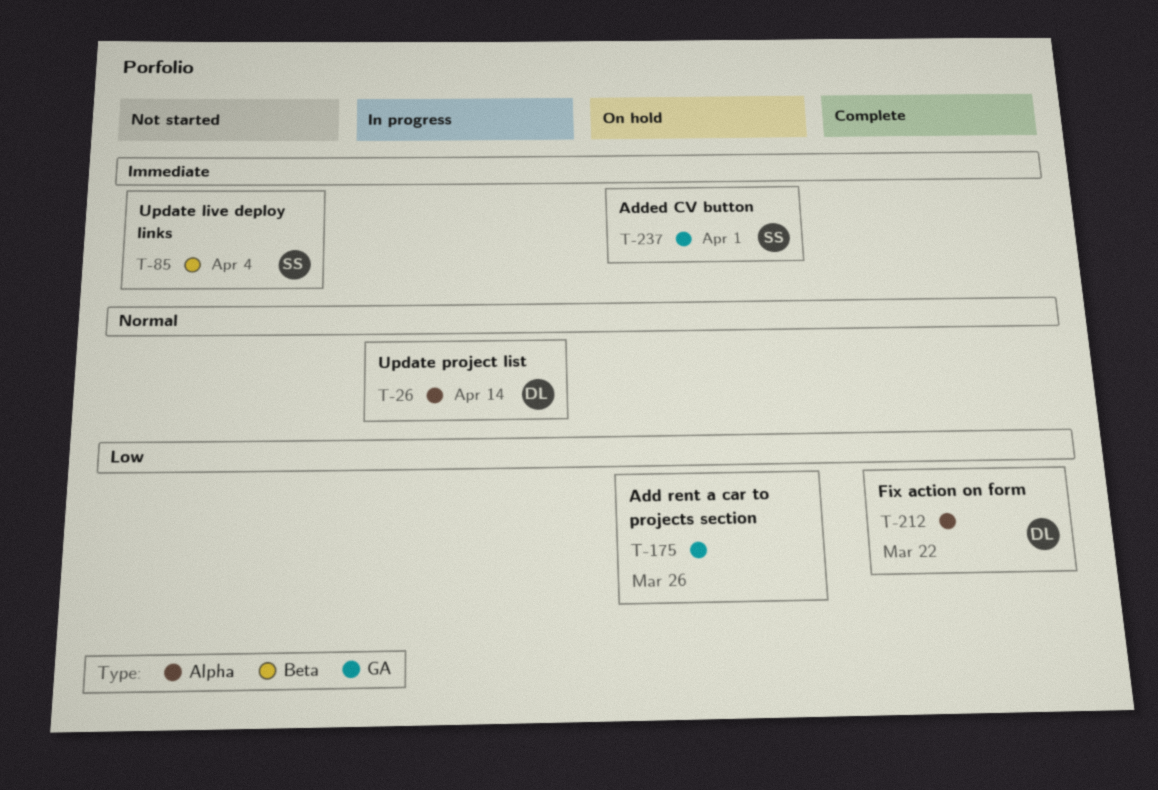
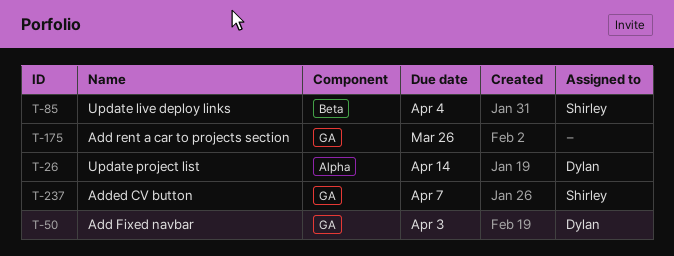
T-50: none -> present
T-212: present -> none
T-237, due: Apr 1 -> Apr 7

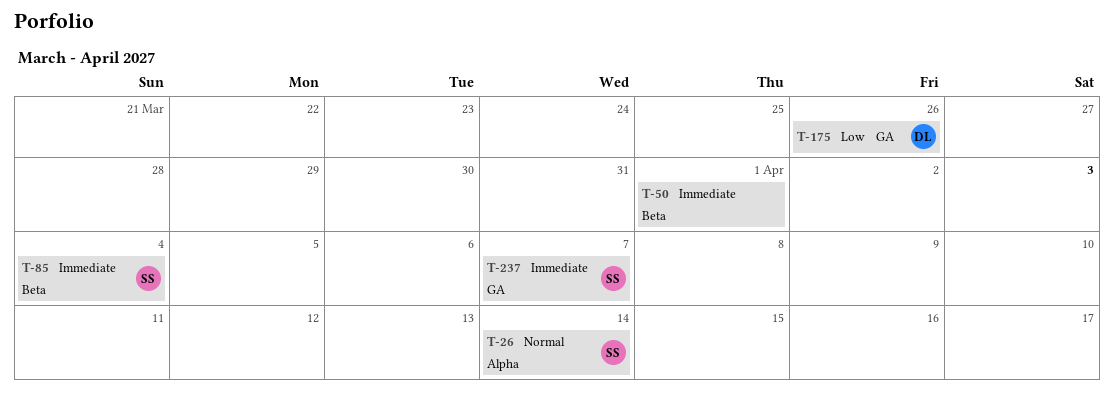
T-26, owner: Dylan -> Shirley
T-50, owner: Dylan -> none
T-50, label: GA -> Beta
T-50, due: Apr 3 -> Apr 1
T-175, owner: none -> Dylan

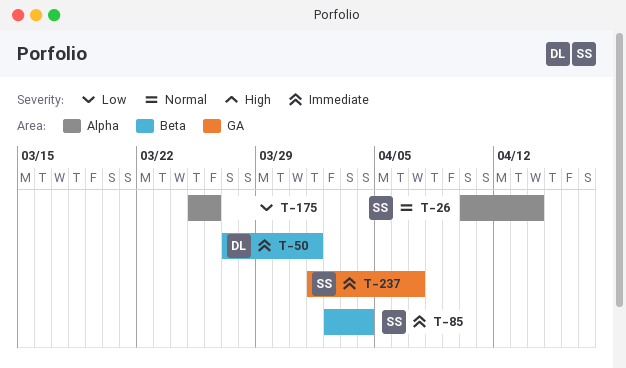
T-50, owner: none -> DL
T-175, owner: DL -> none
T-175, label: GA -> Alpha

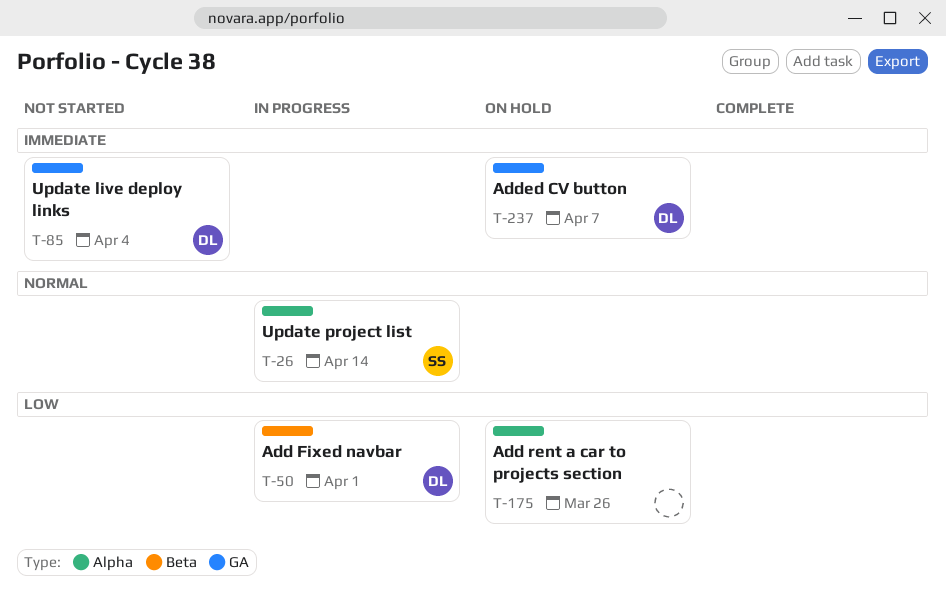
T-50, priority: Immediate -> Low
T-85, owner: SS -> DL
T-85, label: Beta -> GA
T-237, owner: SS -> DL

